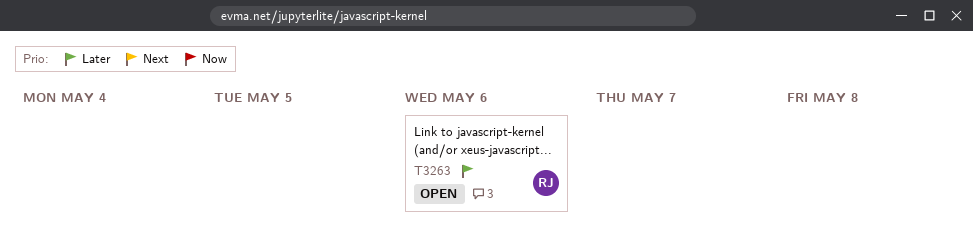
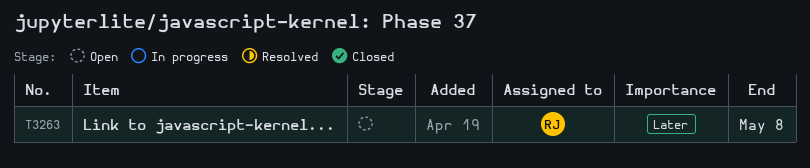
T3263, due: May 6 -> May 8

